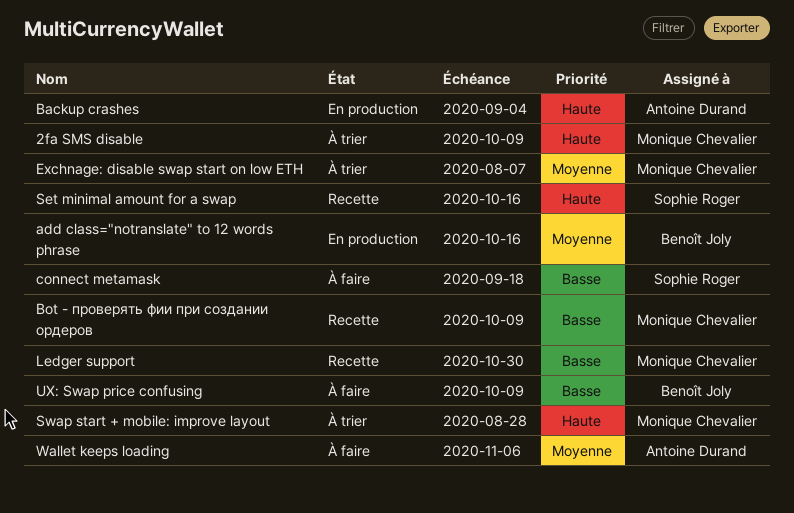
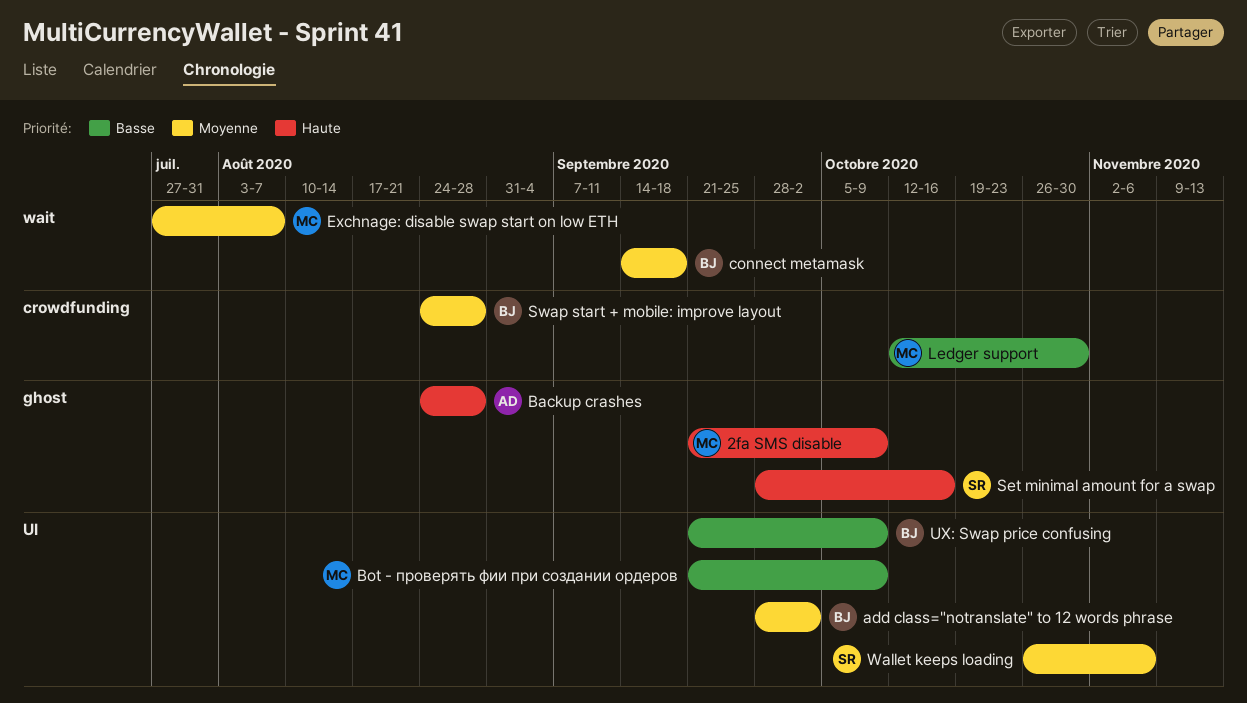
add class="notranslate" to 12 words phrase, due: Oct 16 -> Oct 2
Backup crashes, due: Sep 4 -> Aug 28
connect metamask, owner: Sophie Roger -> Benoît Joly
connect metamask, priority: Basse -> Moyenne
Swap start + mobile: improve layout, owner: Monique Chevalier -> Benoît Joly
Swap start + mobile: improve layout, priority: Haute -> Moyenne
Wallet keeps loading, owner: Antoine Durand -> Sophie Roger

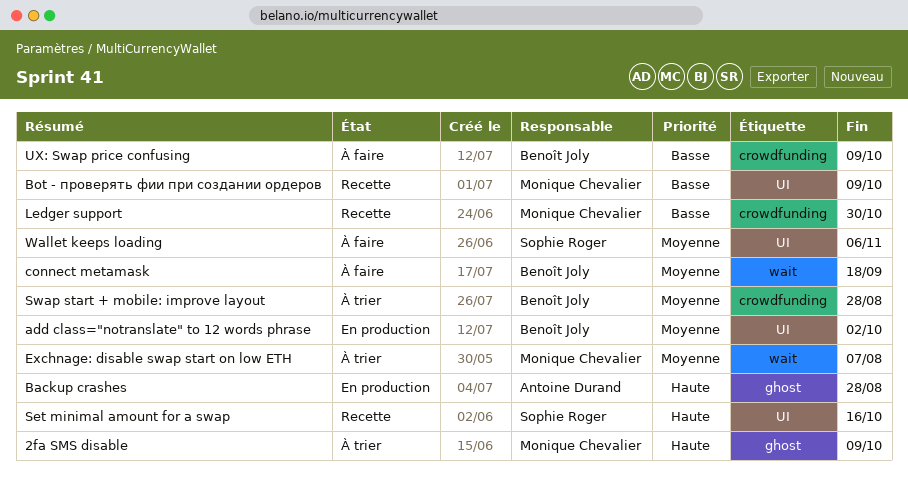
Set minimal amount for a swap, label: ghost -> UI
UX: Swap price confusing, label: UI -> crowdfunding

